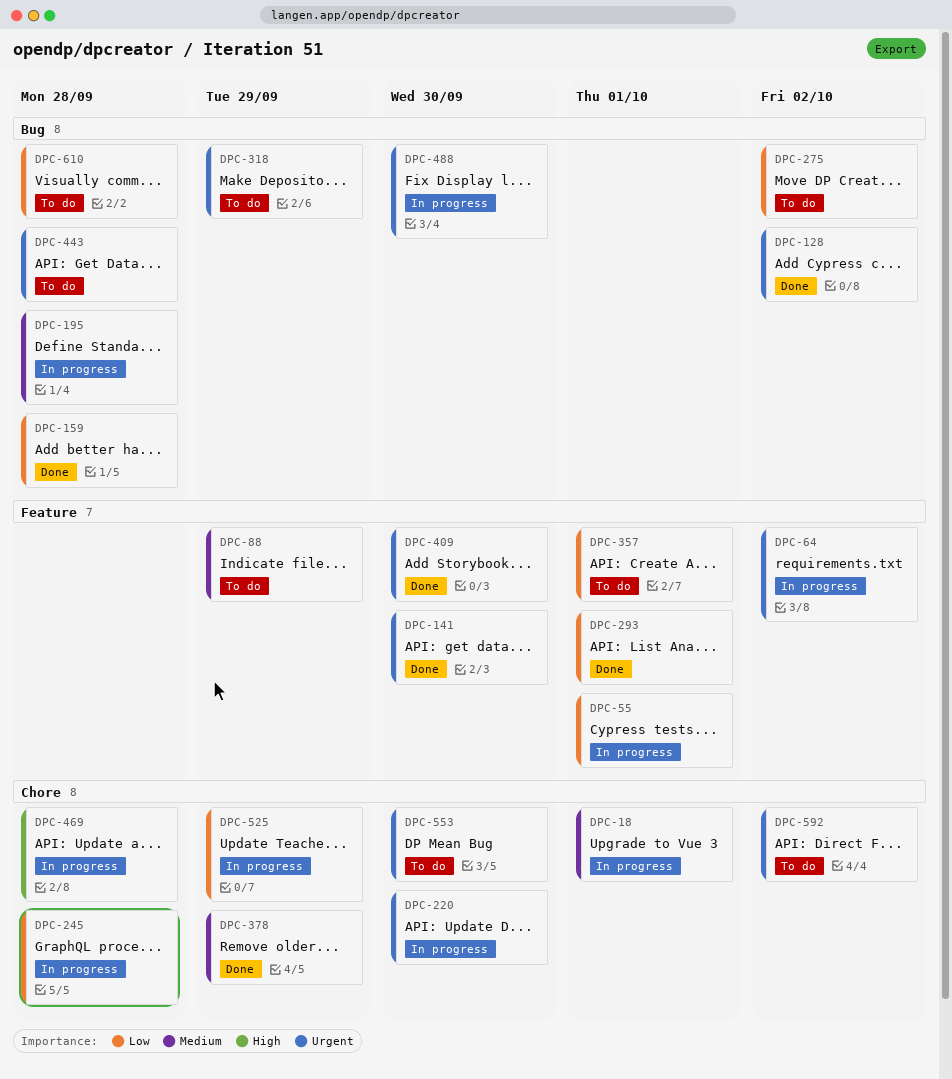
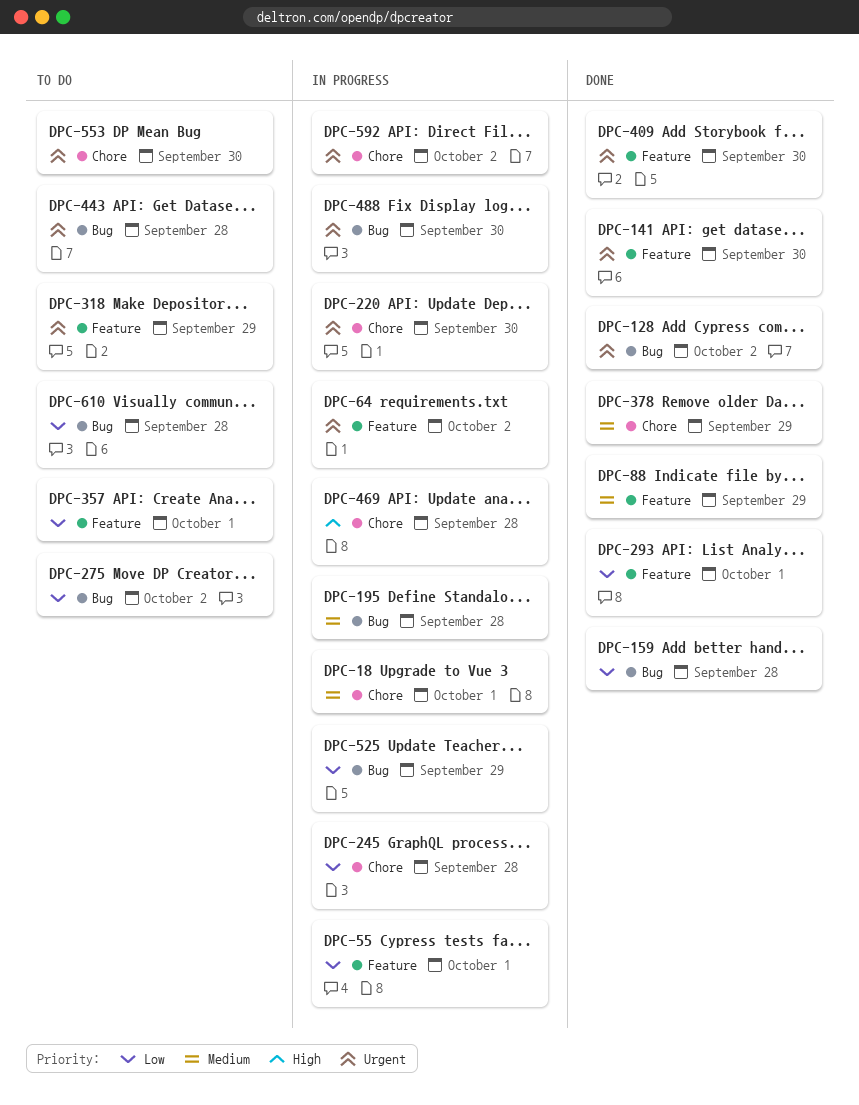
DPC-88, status: To do -> Done
DPC-318, label: Bug -> Feature
DPC-525, label: Chore -> Bug
DPC-592, status: To do -> In progress

